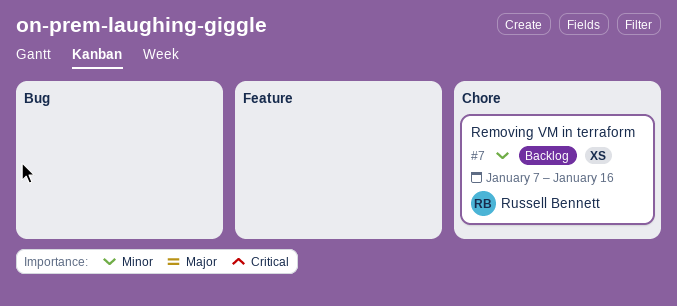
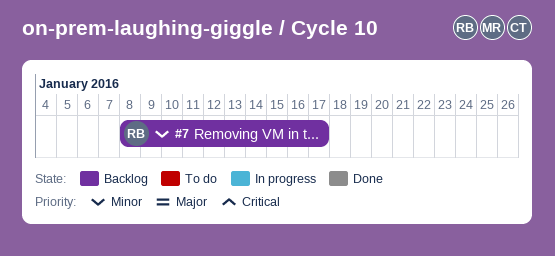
#7, start: Jan 7 -> Jan 8
#7, due: Jan 16 -> Jan 17

